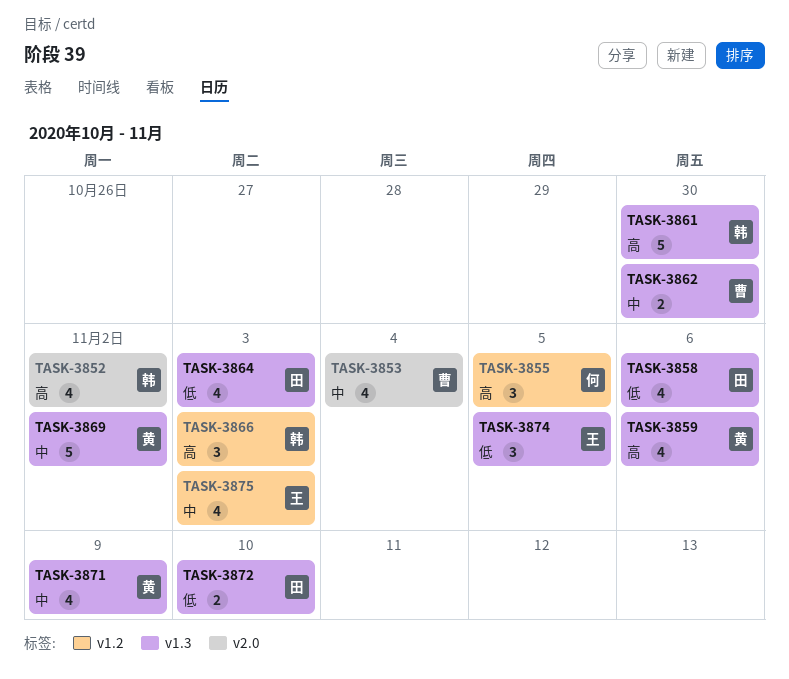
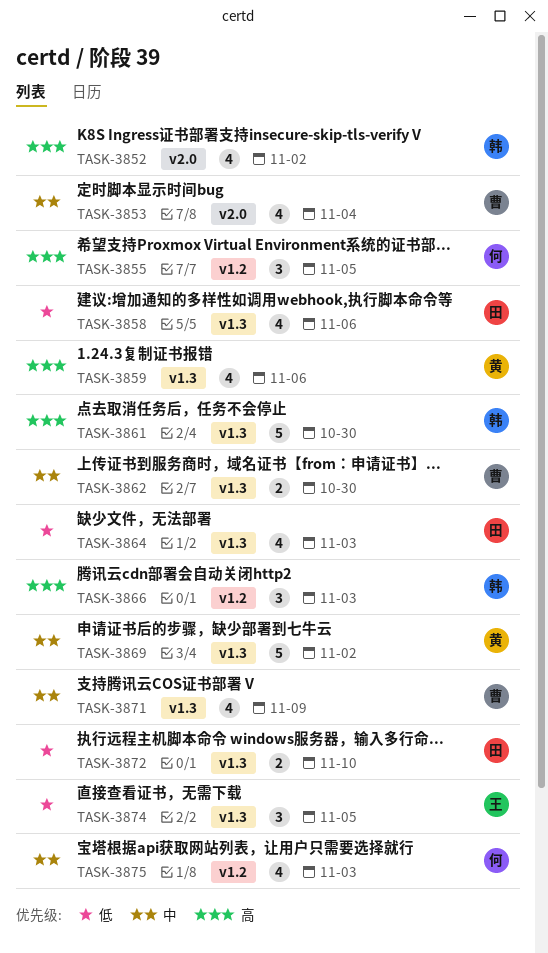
TASK-3871, owner: 黄 -> 曹
TASK-3875, owner: 王 -> 何

